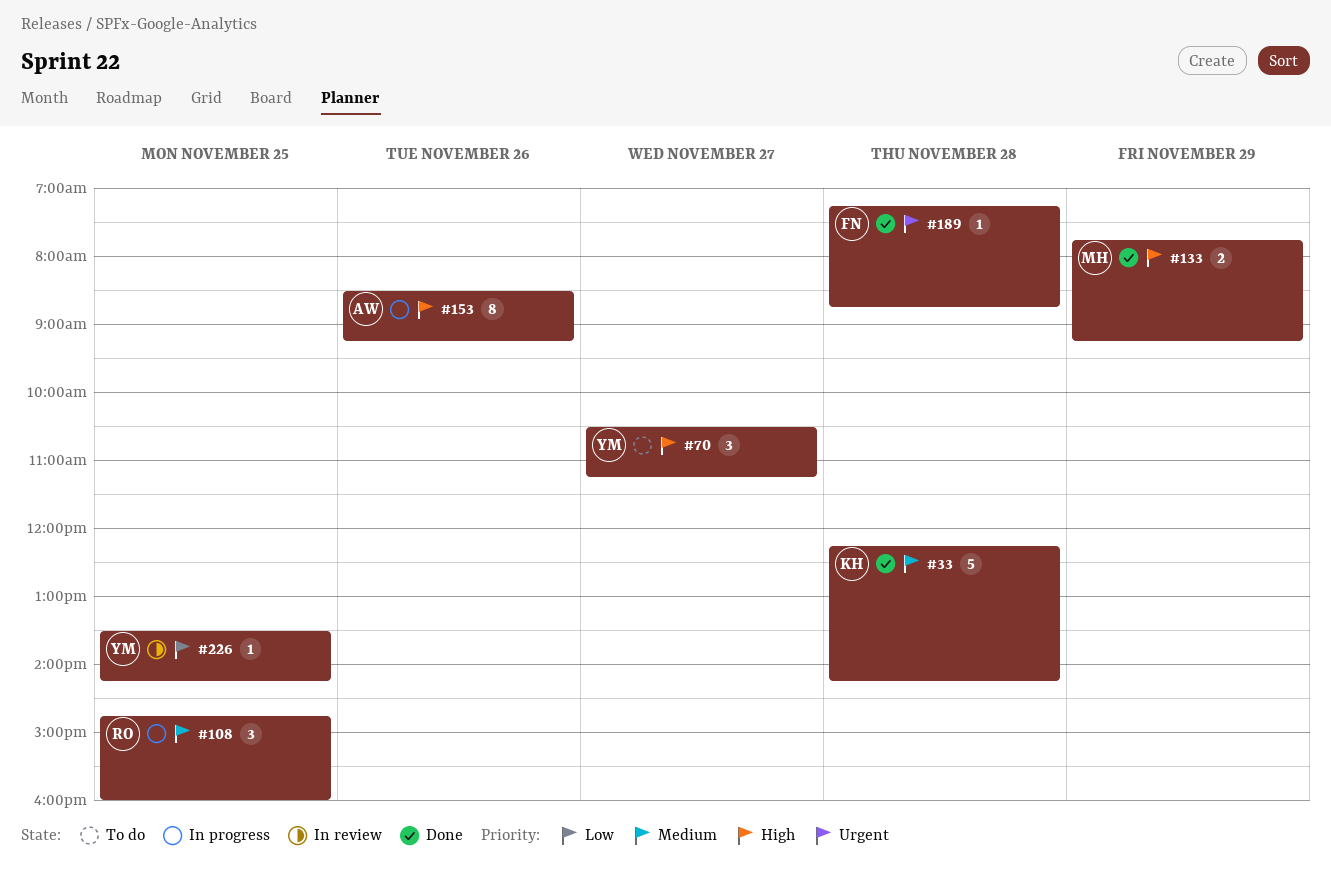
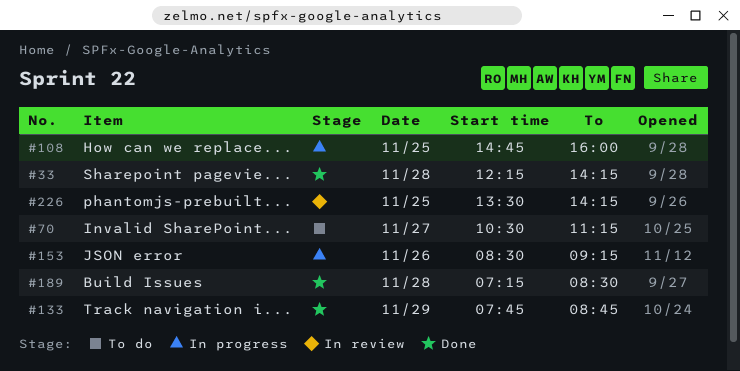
#133, ends: 09:15 -> 08:45
#189, ends: 08:45 -> 08:30

